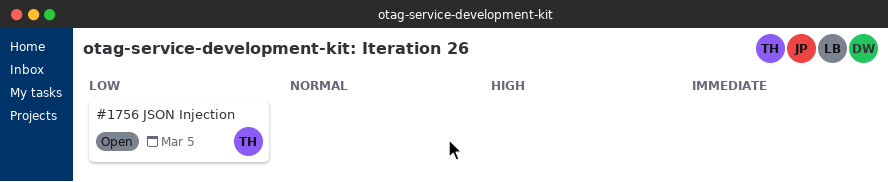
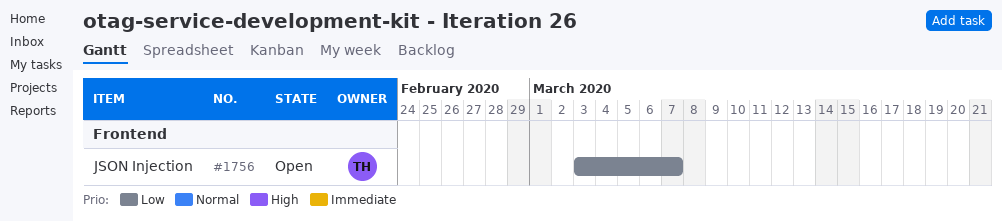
#1756, due: Mar 5 -> Mar 7

